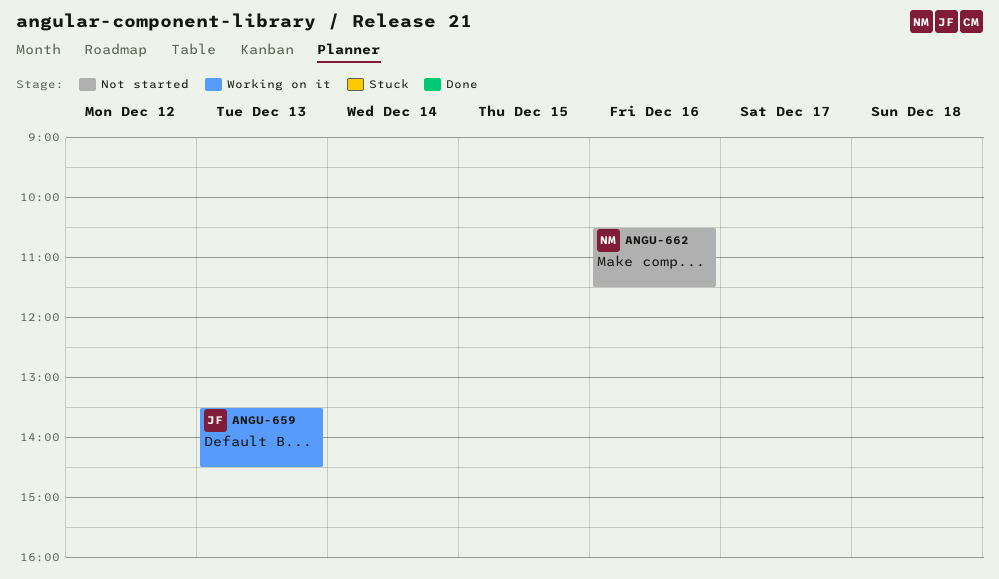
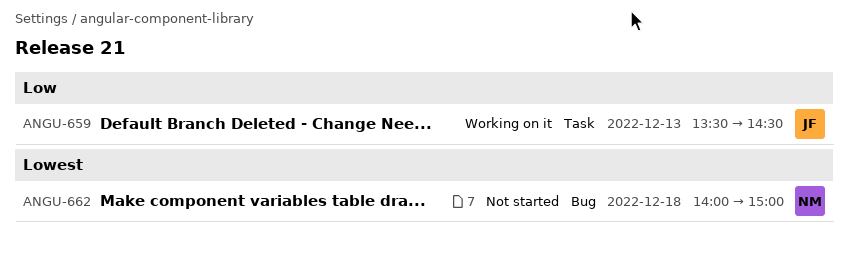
ANGU-662, day: Dec 16 -> Dec 18
ANGU-662, begins: 10:30 -> 14:00
ANGU-662, ends: 11:30 -> 15:00

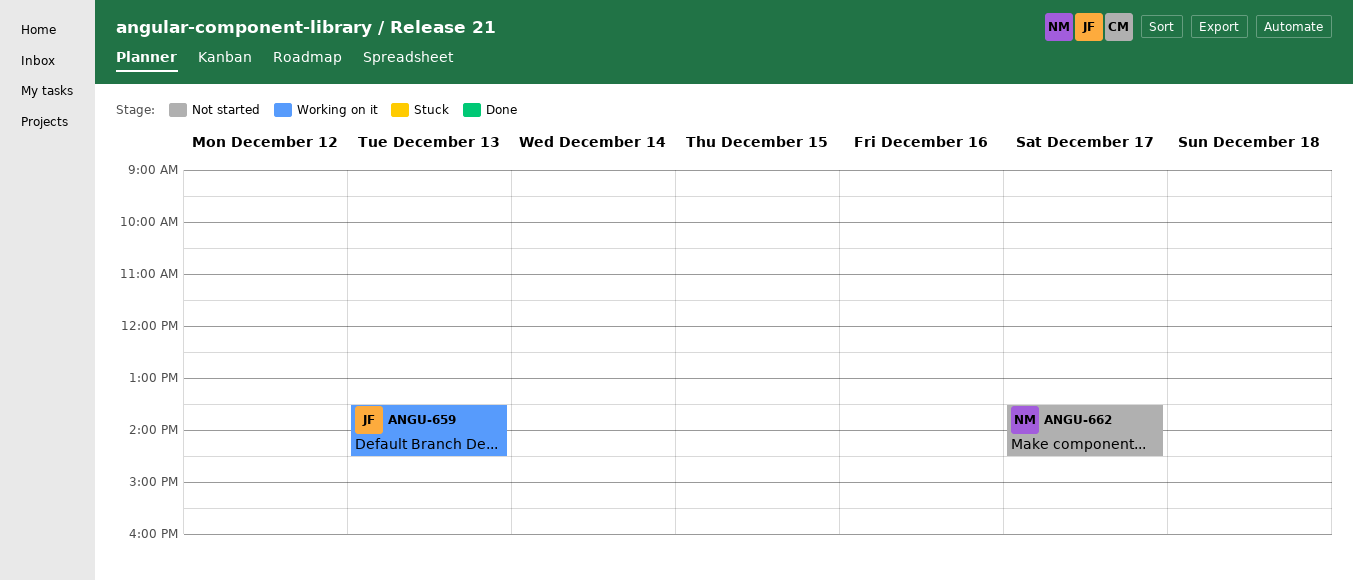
ANGU-662, day: Dec 18 -> Dec 17
ANGU-662, begins: 14:00 -> 13:30
ANGU-662, ends: 15:00 -> 14:30

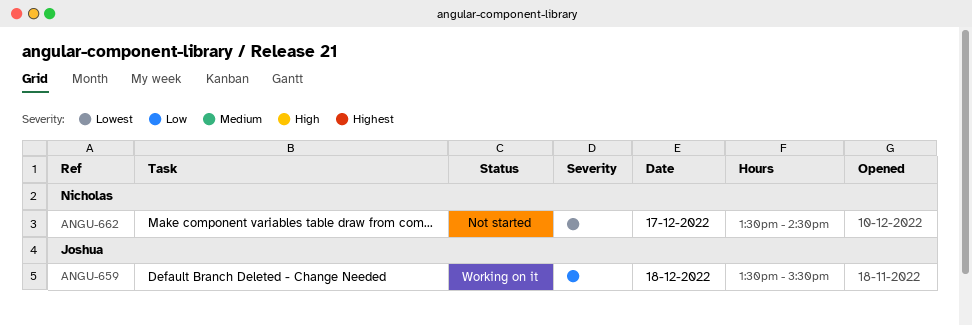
ANGU-659, day: Dec 13 -> Dec 18
ANGU-659, ends: 14:30 -> 15:30

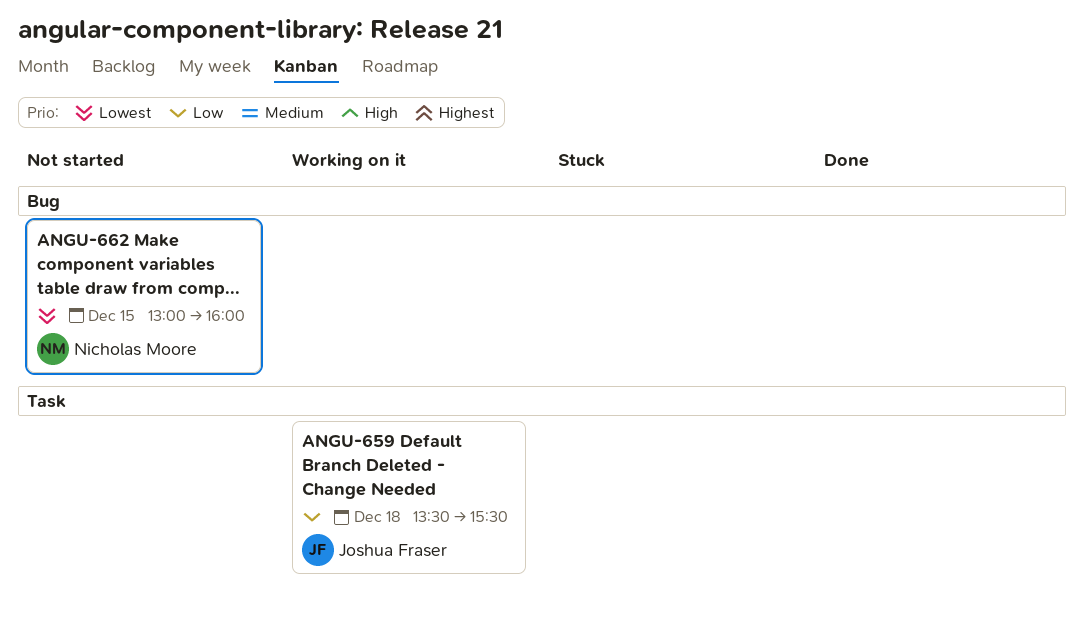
ANGU-662, day: Dec 17 -> Dec 15
ANGU-662, begins: 13:30 -> 13:00
ANGU-662, ends: 14:30 -> 16:00

